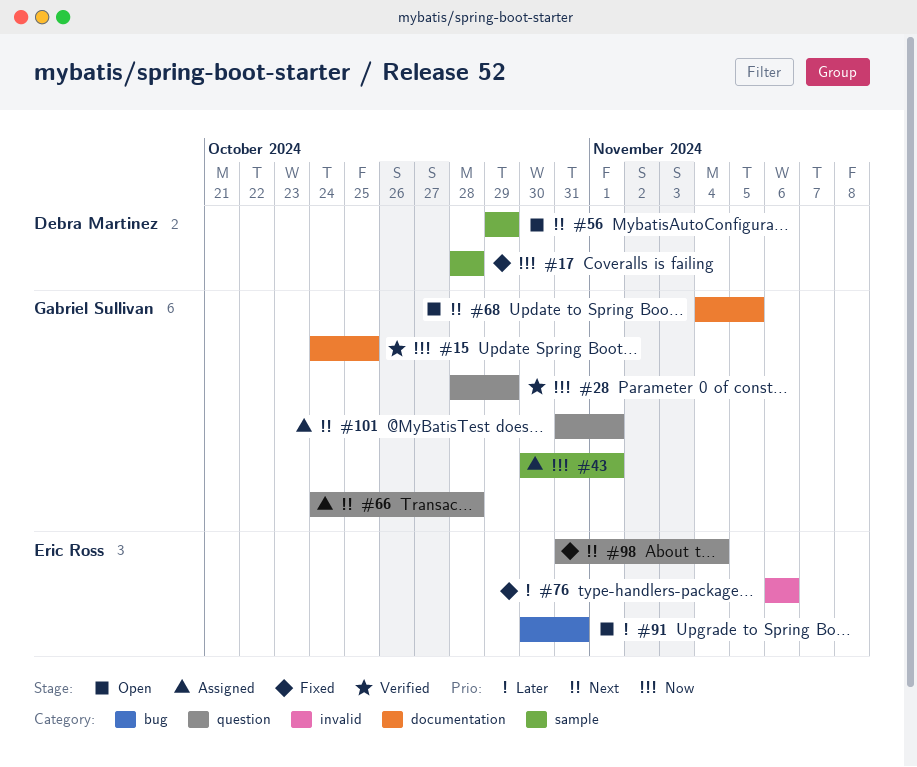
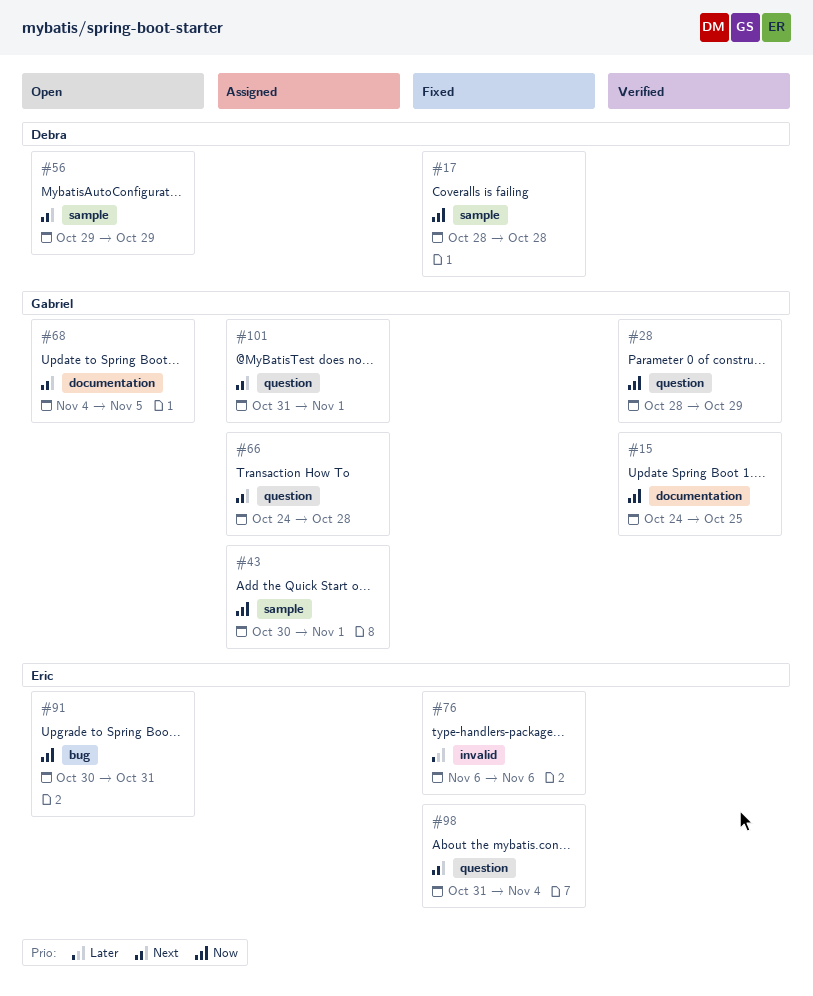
#91, priority: Later -> Now

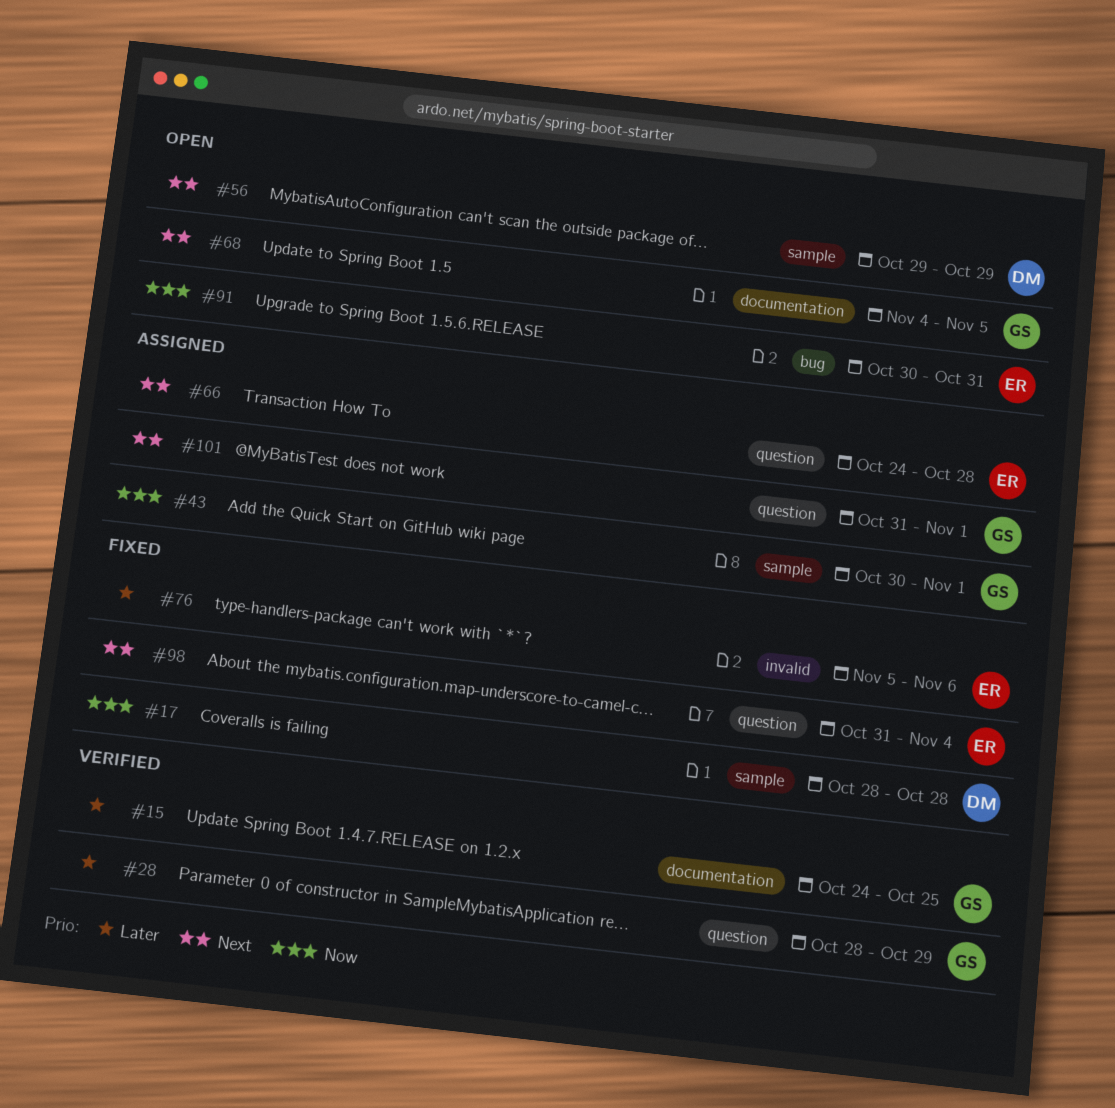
#15, priority: Now -> Later
#28, priority: Now -> Later
#66, owner: Gabriel -> Eric
#76, start: Nov 6 -> Nov 5

